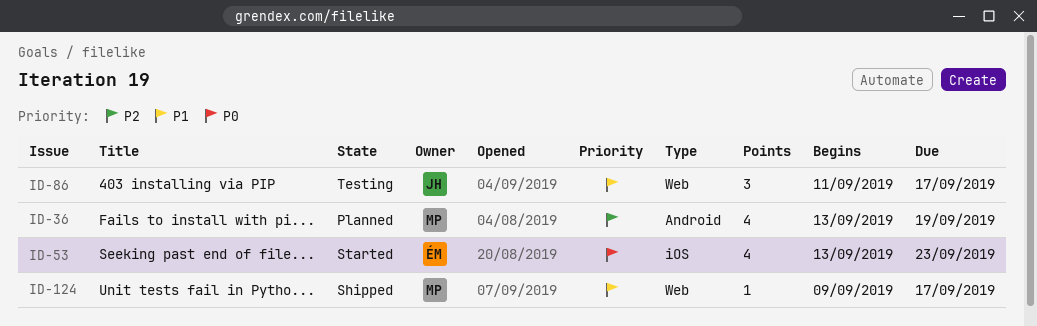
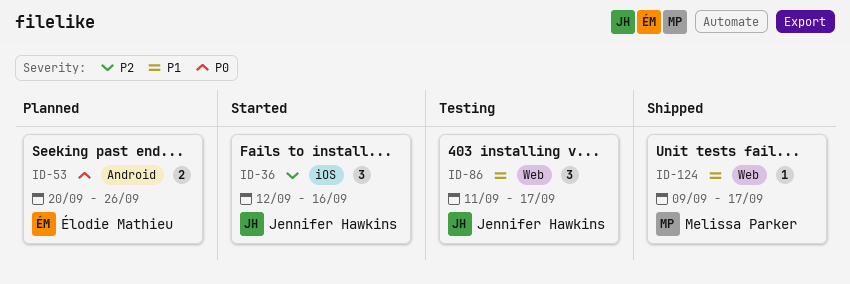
ID-36, status: Planned -> Started
ID-36, owner: Melissa Parker -> Jennifer Hawkins
ID-36, label: Android -> iOS
ID-36, estimate: 4 -> 3
ID-36, start: Sep 13 -> Sep 12
ID-36, due: Sep 19 -> Sep 16
ID-53, status: Started -> Planned
ID-53, label: iOS -> Android
ID-53, estimate: 4 -> 2
ID-53, start: Sep 13 -> Sep 20
ID-53, due: Sep 23 -> Sep 26

